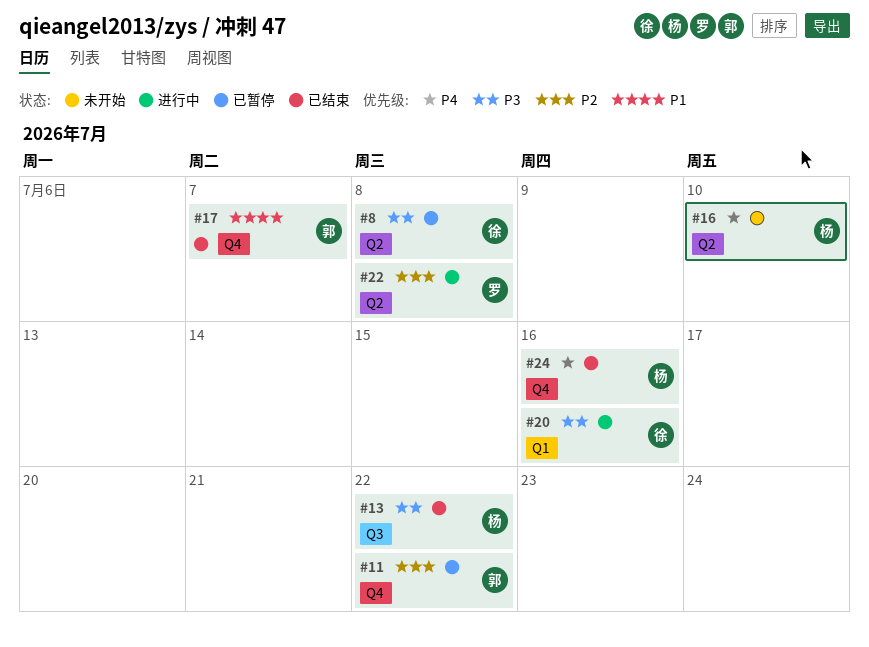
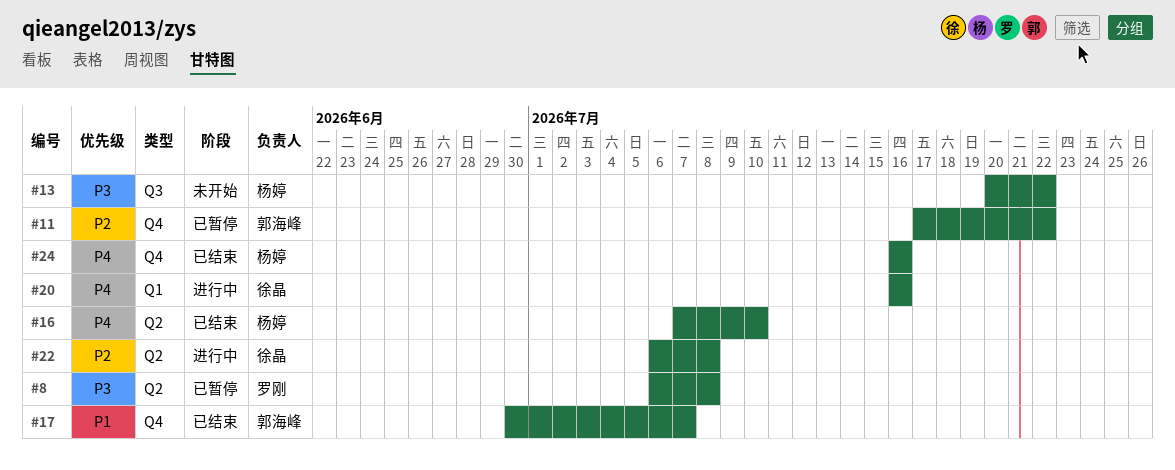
#8, owner: 徐晶 -> 罗刚
#13, status: 已结束 -> 未开始
#16, status: 未开始 -> 已结束
#20, priority: P3 -> P4
#22, owner: 罗刚 -> 徐晶

